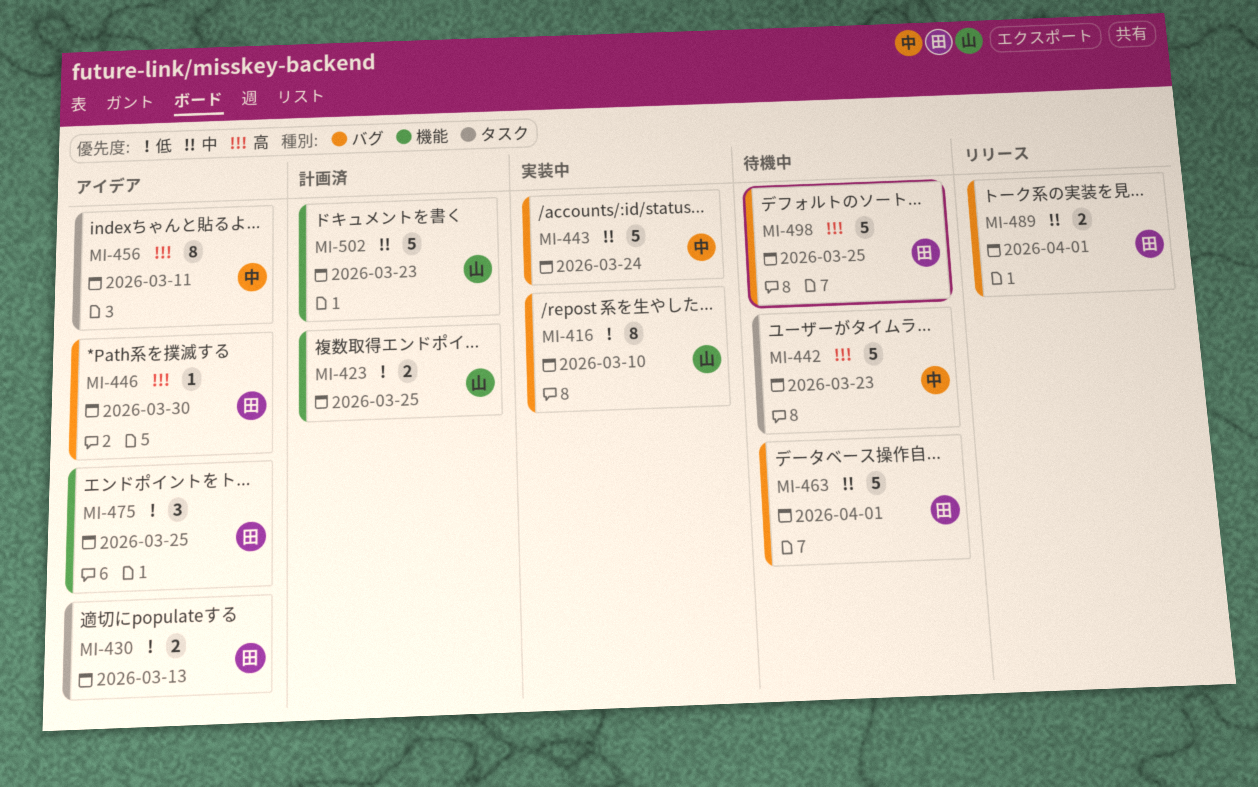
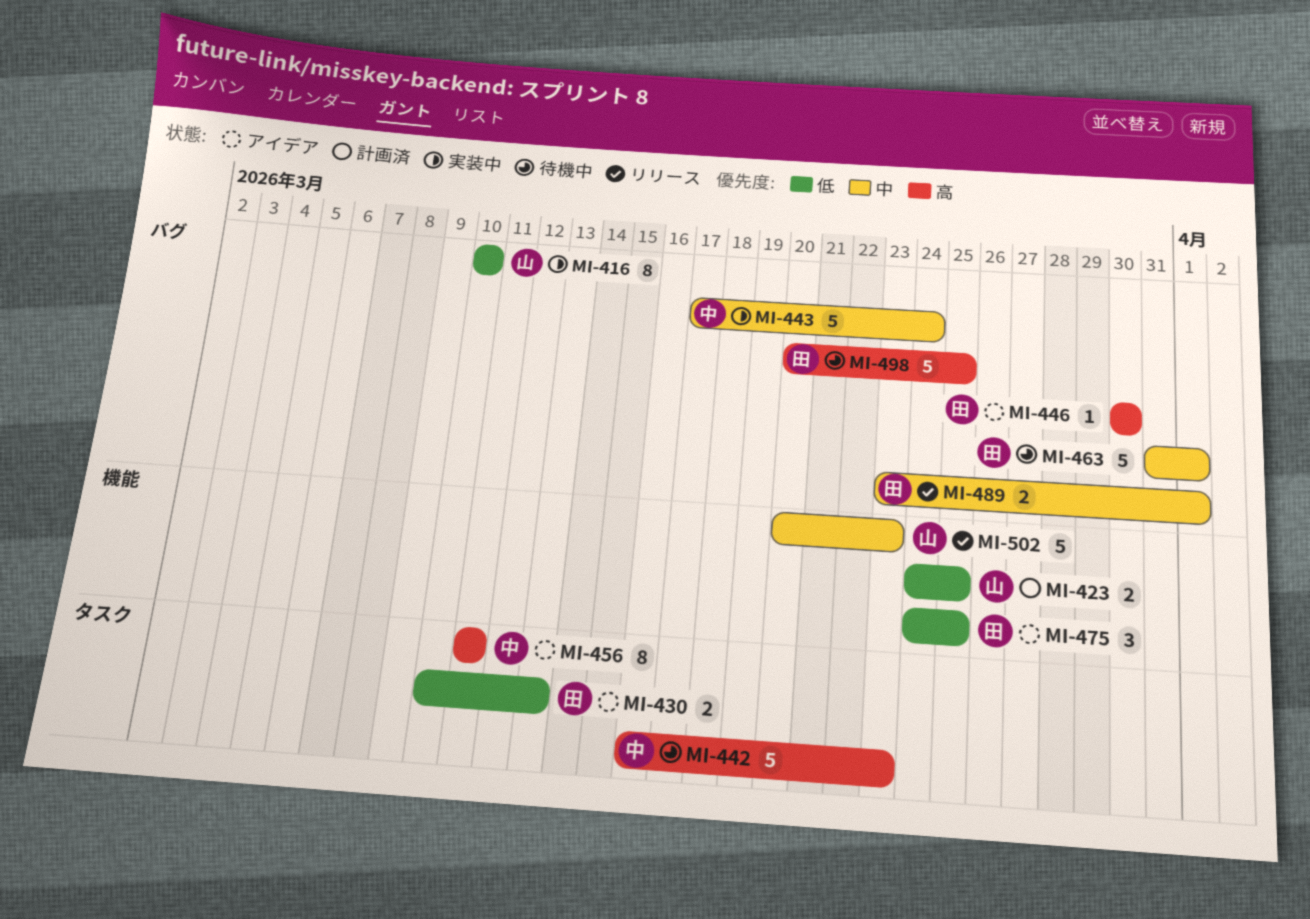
MI-502, status: 計画済 -> リリース

